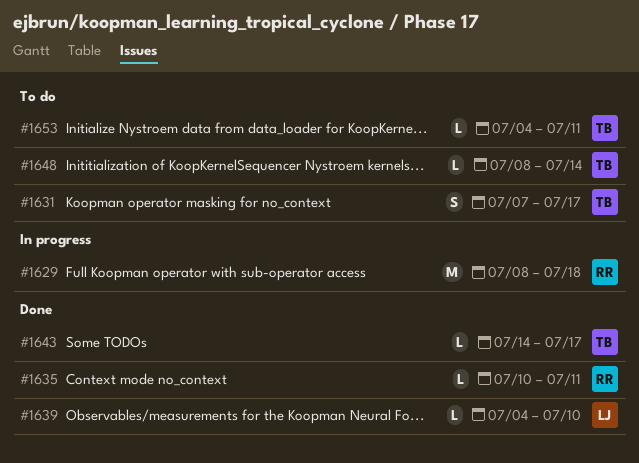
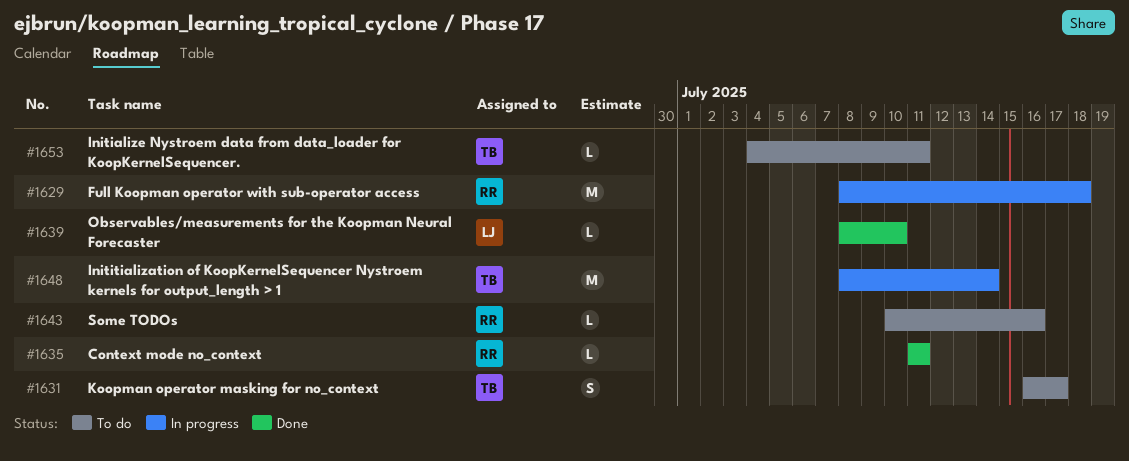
#1631, start: Jul 7 -> Jul 16
#1635, start: Jul 10 -> Jul 11
#1639, start: Jul 4 -> Jul 8
#1643, status: Done -> To do
#1643, owner: TB -> RR
#1643, start: Jul 14 -> Jul 10
#1643, due: Jul 17 -> Jul 16
#1648, status: To do -> In progress
#1648, estimate: L -> M

